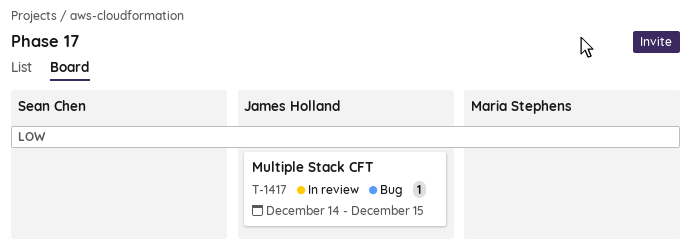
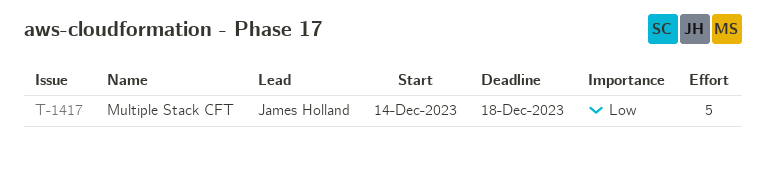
T-1417, estimate: 1 -> 5
T-1417, due: Dec 15 -> Dec 18

